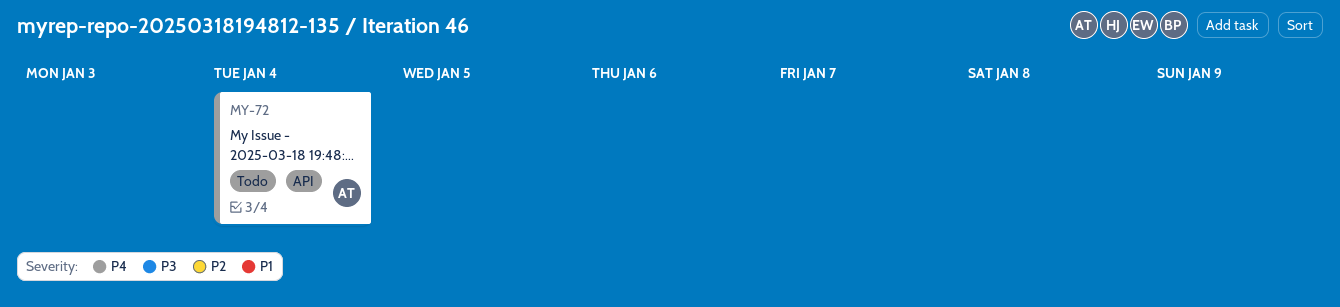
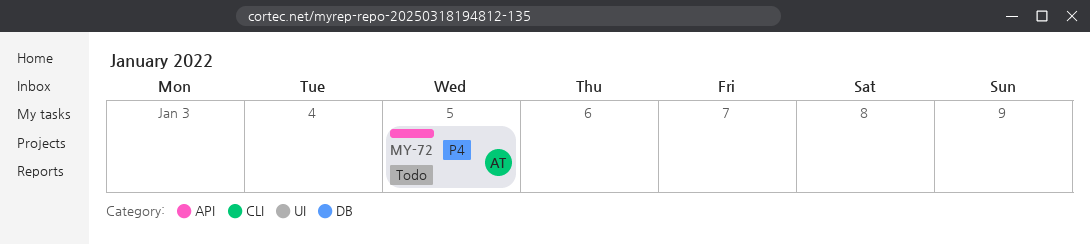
MY-72, due: Jan 4 -> Jan 5

